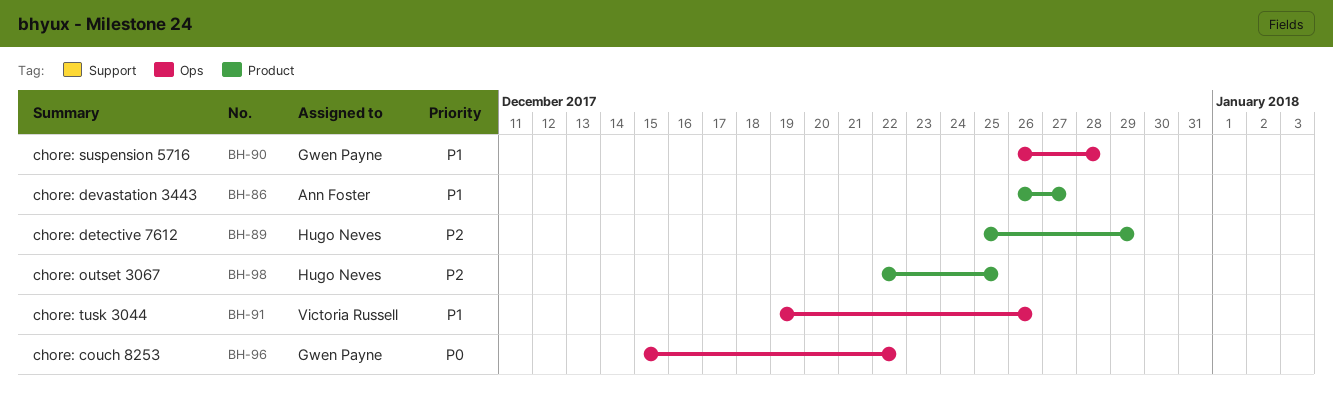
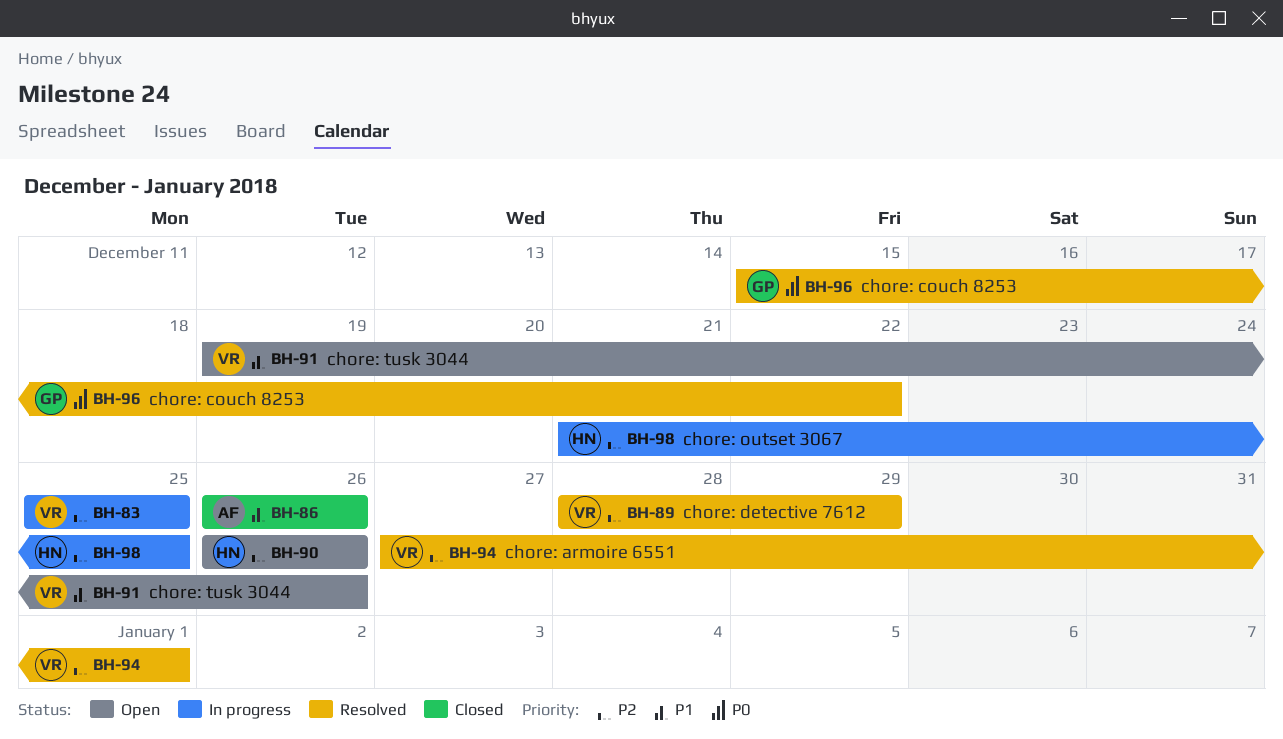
BH-83: none -> present
BH-86, due: Dec 27 -> Dec 26
BH-89, owner: Hugo Neves -> Victoria Russell
BH-89, start: Dec 25 -> Dec 28
BH-90, owner: Gwen Payne -> Hugo Neves
BH-90, priority: P1 -> P2
BH-90, due: Dec 28 -> Dec 26
BH-94: none -> present
BH-98, start: Dec 22 -> Dec 21

